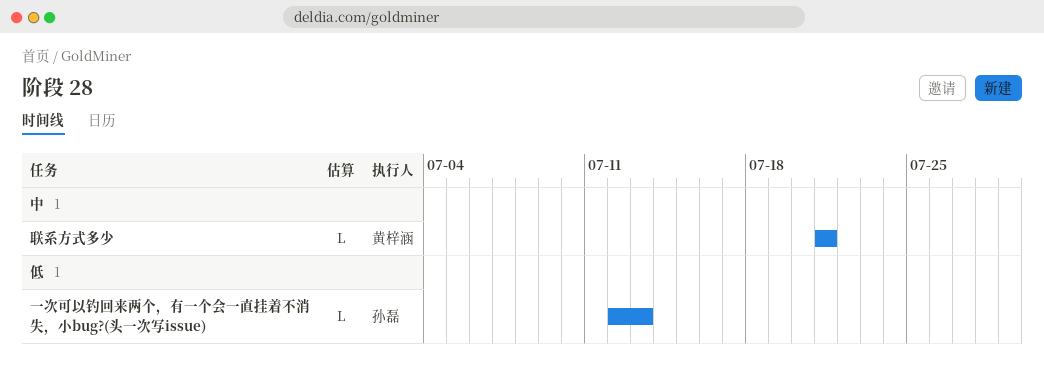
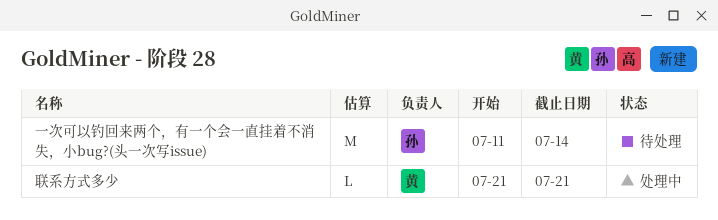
一次可以钓回来两个，有一个会一直挂着不消失，小bug?(头一次写issue), estimate: L -> M
一次可以钓回来两个，有一个会一直挂着不消失，小bug?(头一次写issue), start: Jul 12 -> Jul 11
一次可以钓回来两个，有一个会一直挂着不消失，小bug?(头一次写issue), due: Jul 13 -> Jul 14

